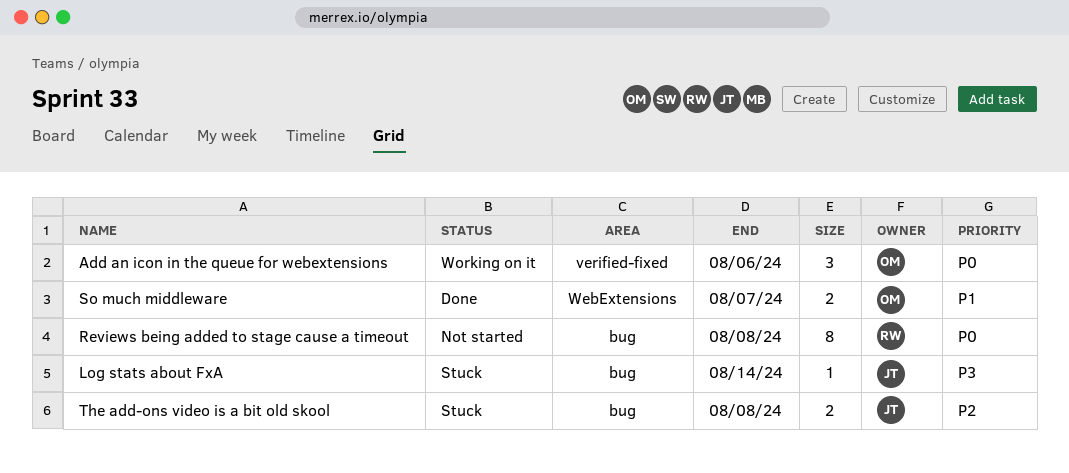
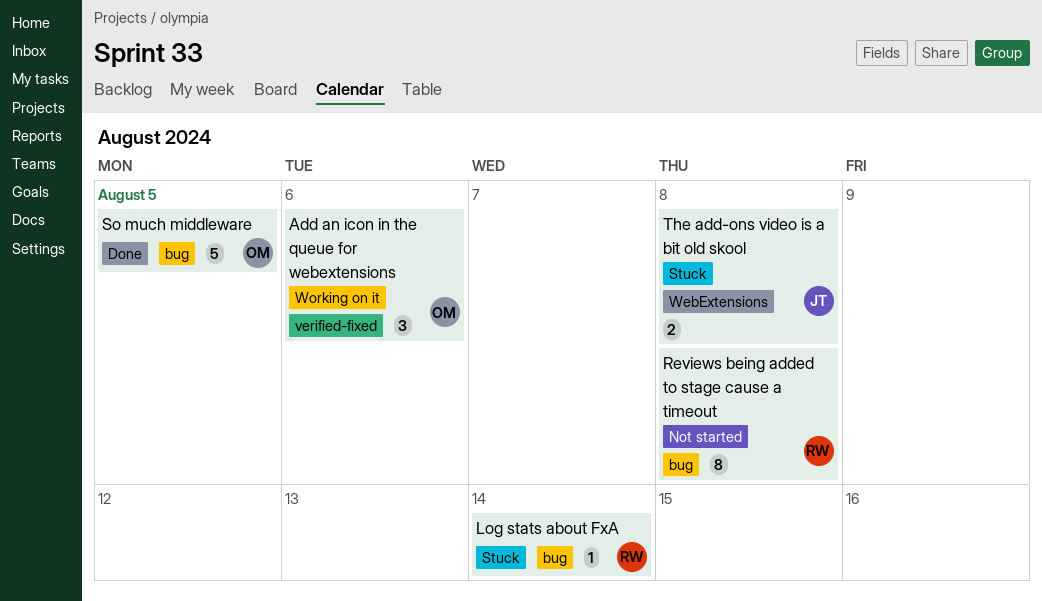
Log stats about FxA, owner: JT -> RW
So much middleware, label: WebExtensions -> bug
So much middleware, estimate: 2 -> 5
So much middleware, due: Aug 7 -> Aug 5
The add-ons video is a bit old skool, label: bug -> WebExtensions

